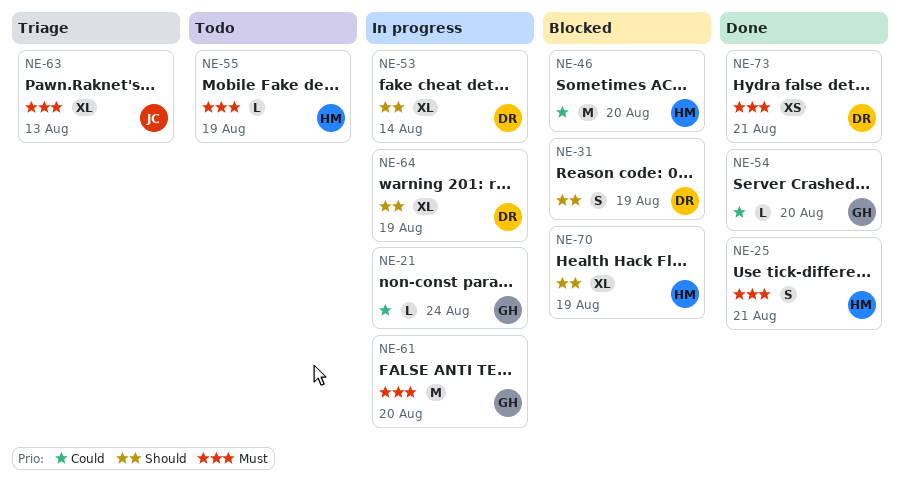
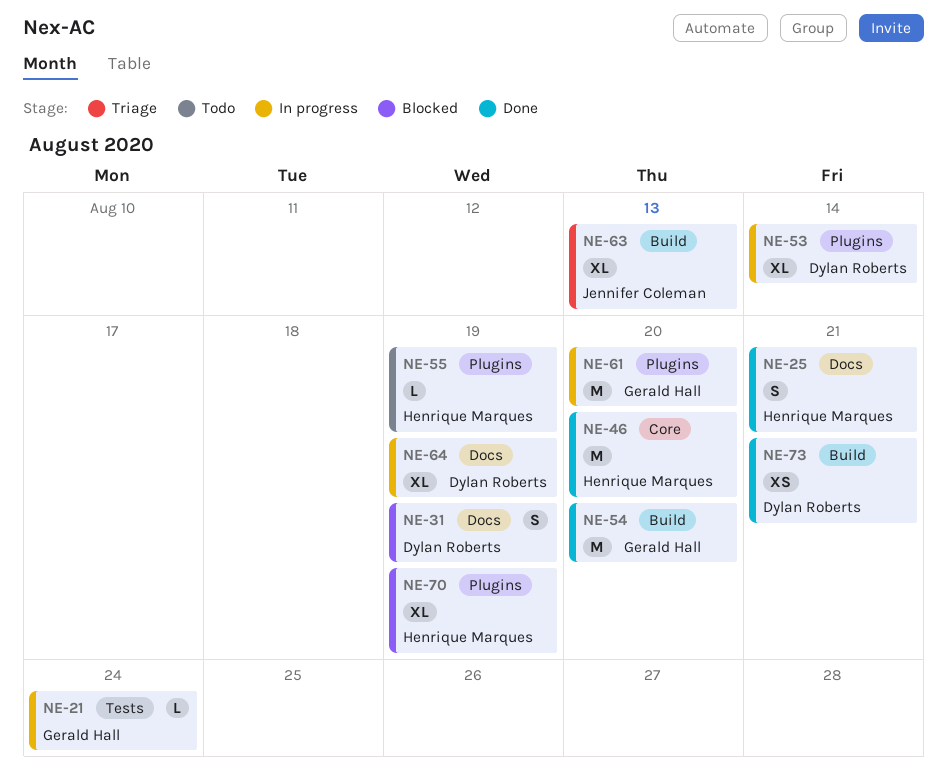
NE-46, status: Blocked -> Done
NE-54, estimate: L -> M

